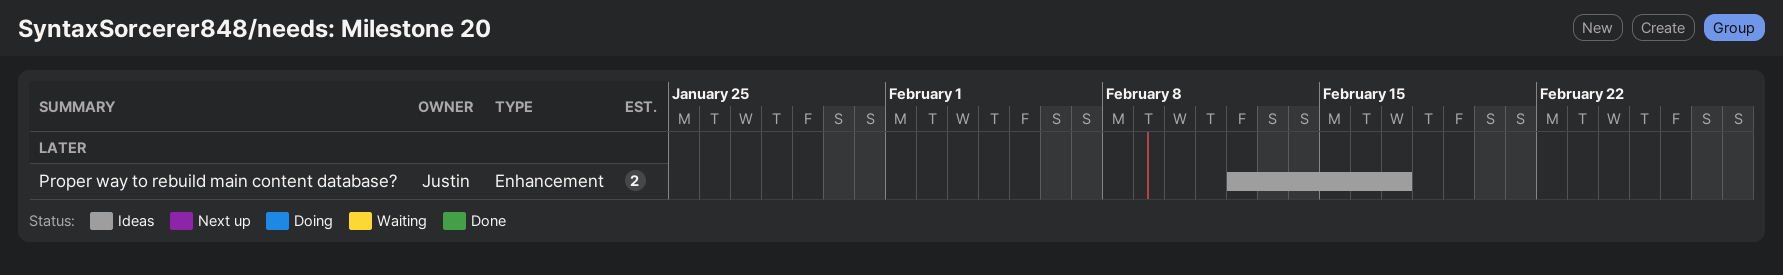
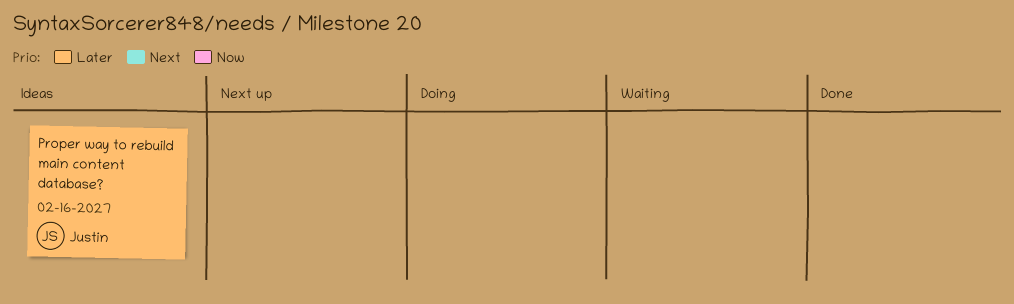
Proper way to rebuild main content database?, due: Feb 17 -> Feb 16

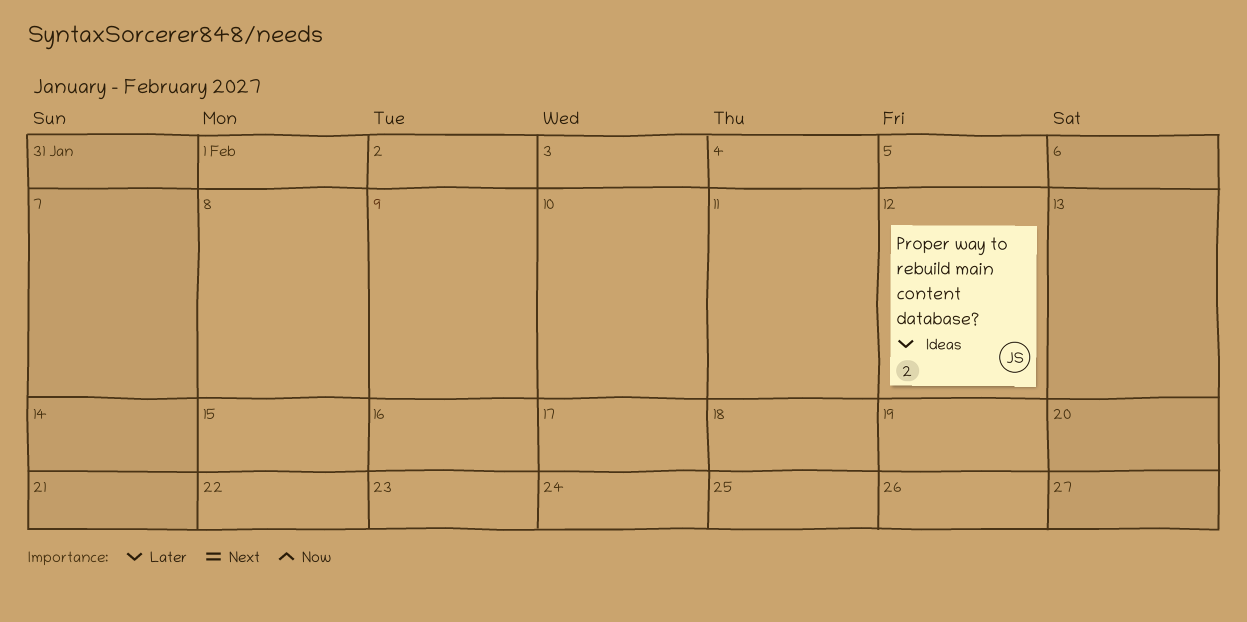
Proper way to rebuild main content database?, due: Feb 16 -> Feb 12

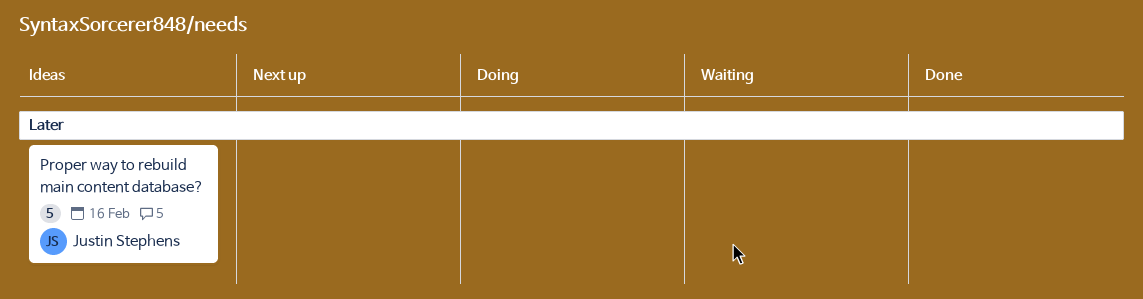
Proper way to rebuild main content database?, estimate: 2 -> 5
Proper way to rebuild main content database?, due: Feb 12 -> Feb 16

